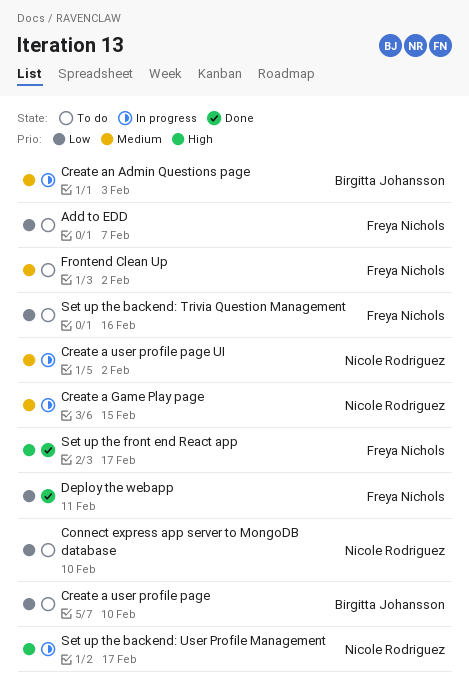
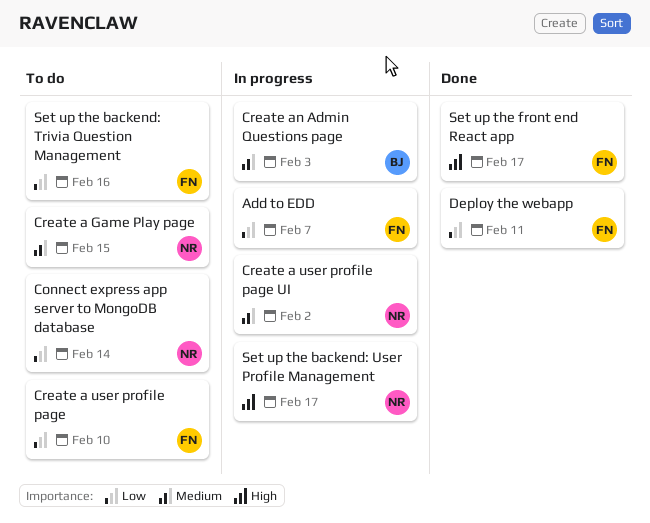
Add to EDD, status: To do -> In progress
Connect express app server to MongoDB database, due: Feb 10 -> Feb 14
Create a Game Play page, status: In progress -> To do
Create a user profile page, owner: Birgitta Johansson -> Freya Nichols
Frontend Clean Up: present -> none

